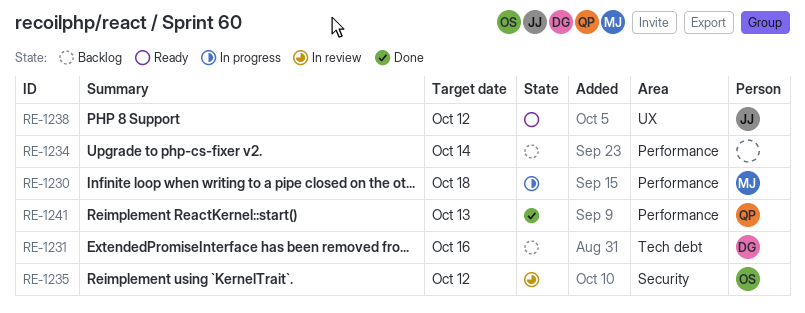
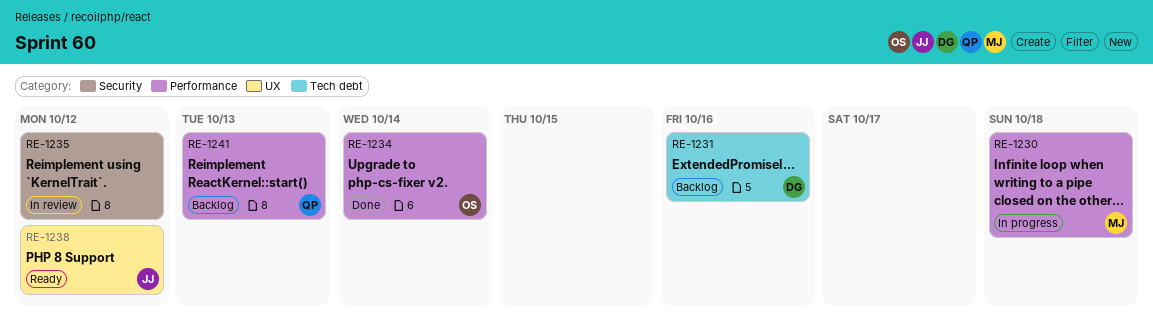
RE-1234, status: Backlog -> Done
RE-1234, owner: none -> OS
RE-1235, owner: OS -> none
RE-1241, status: Done -> Backlog

